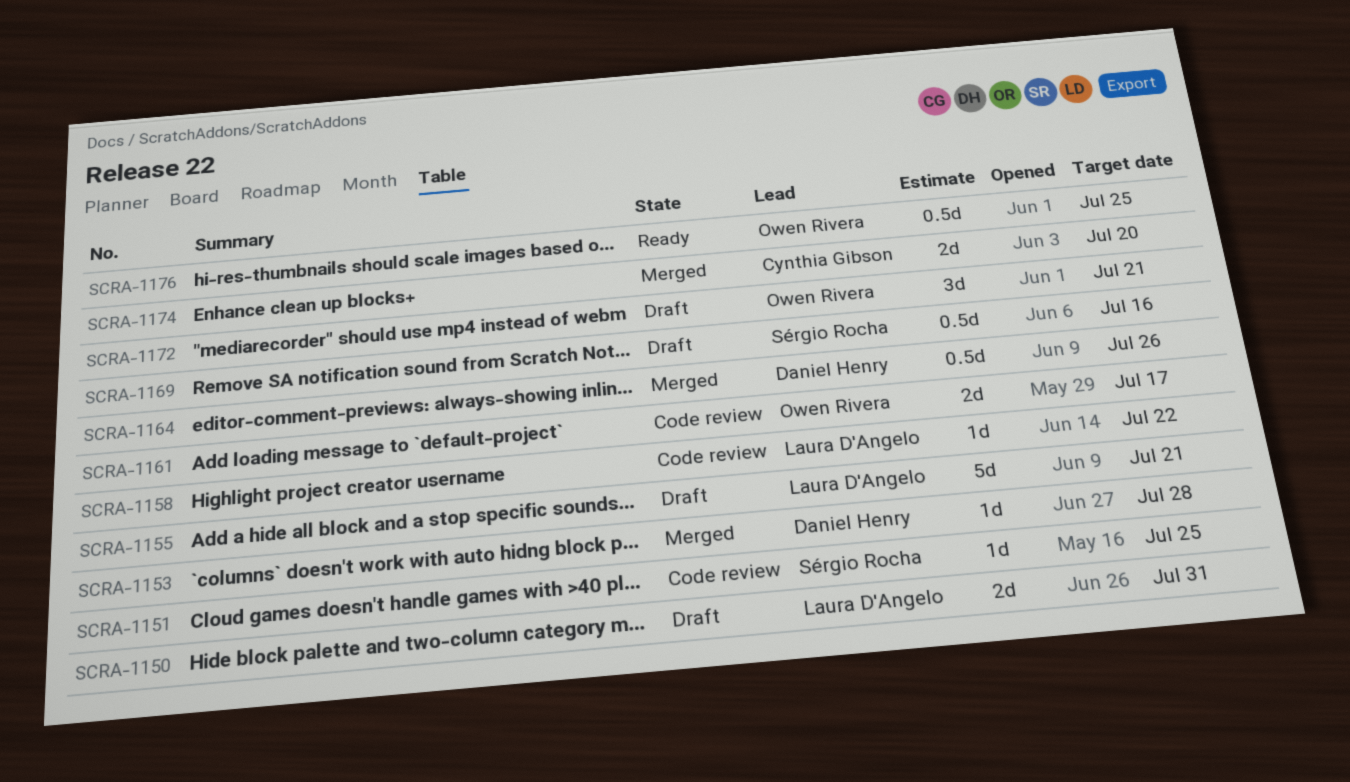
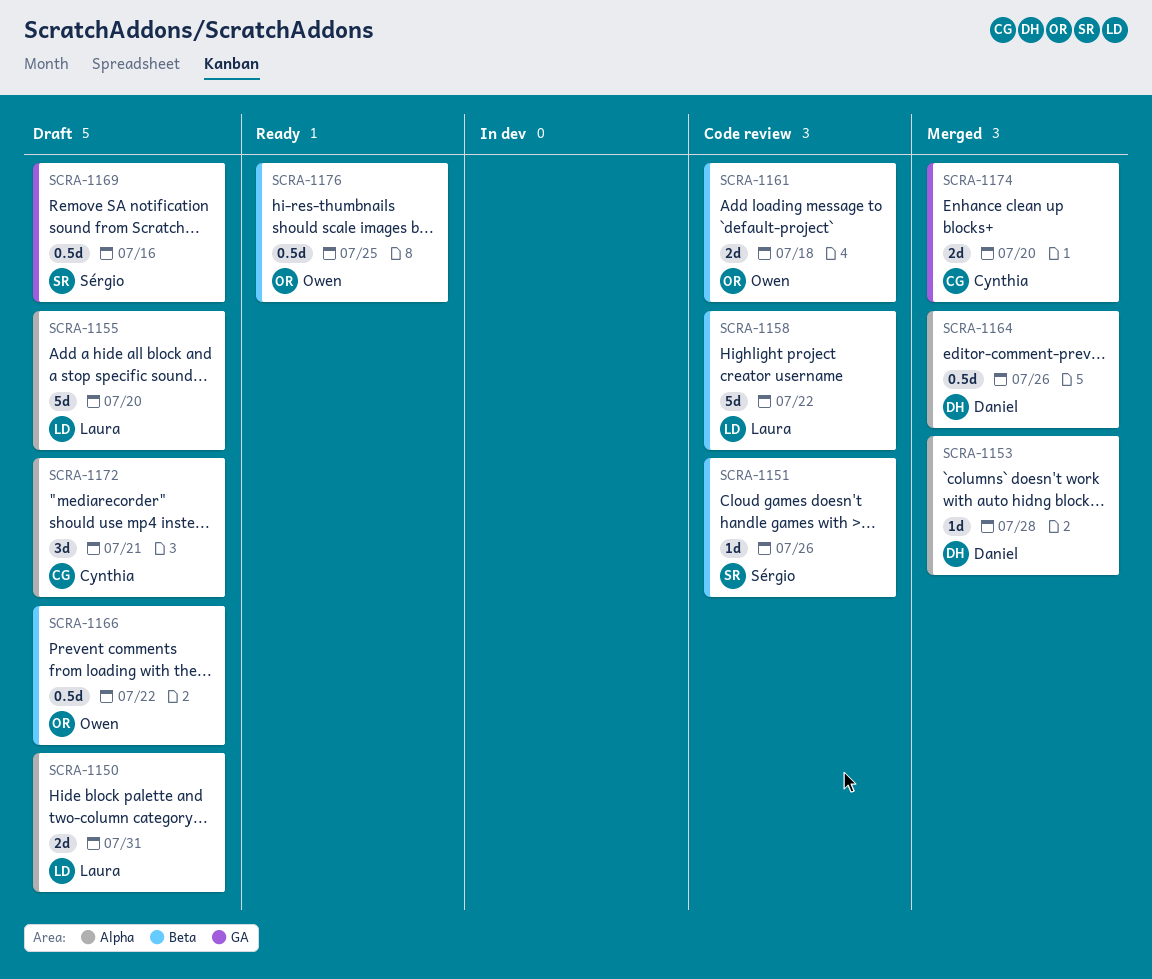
SCRA-1151, due: Jul 25 -> Jul 26
SCRA-1155, due: Jul 21 -> Jul 20
SCRA-1158, estimate: 1d -> 5d
SCRA-1161, due: Jul 17 -> Jul 18
SCRA-1166: none -> present
SCRA-1172, owner: Owen Rivera -> Cynthia Gibson

